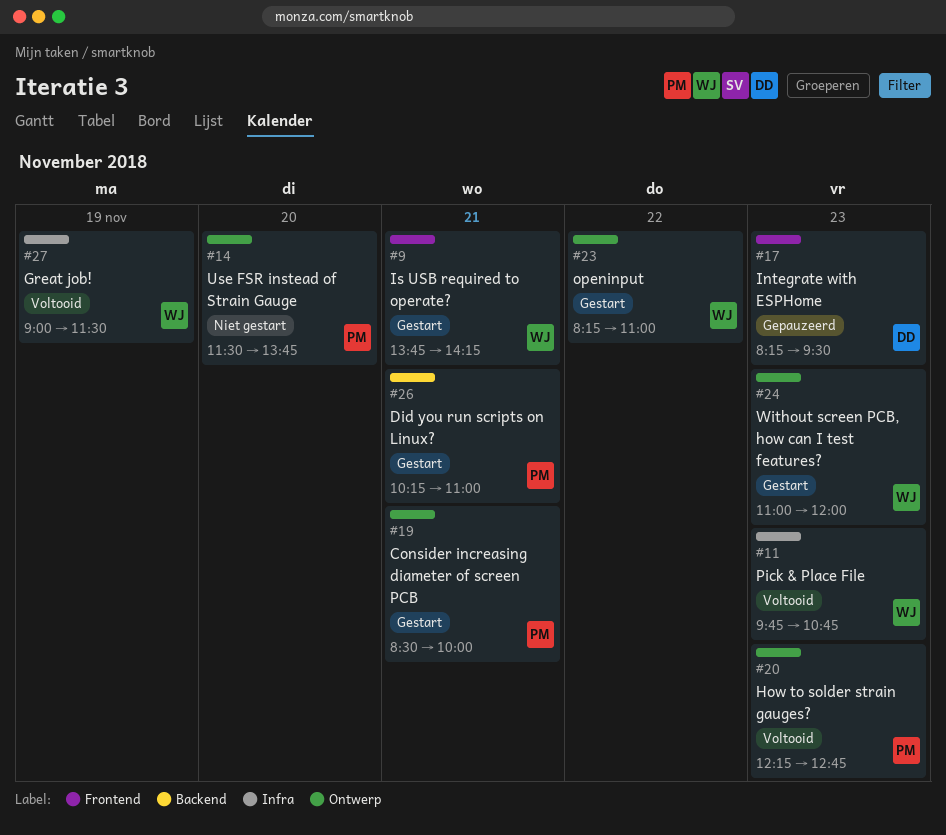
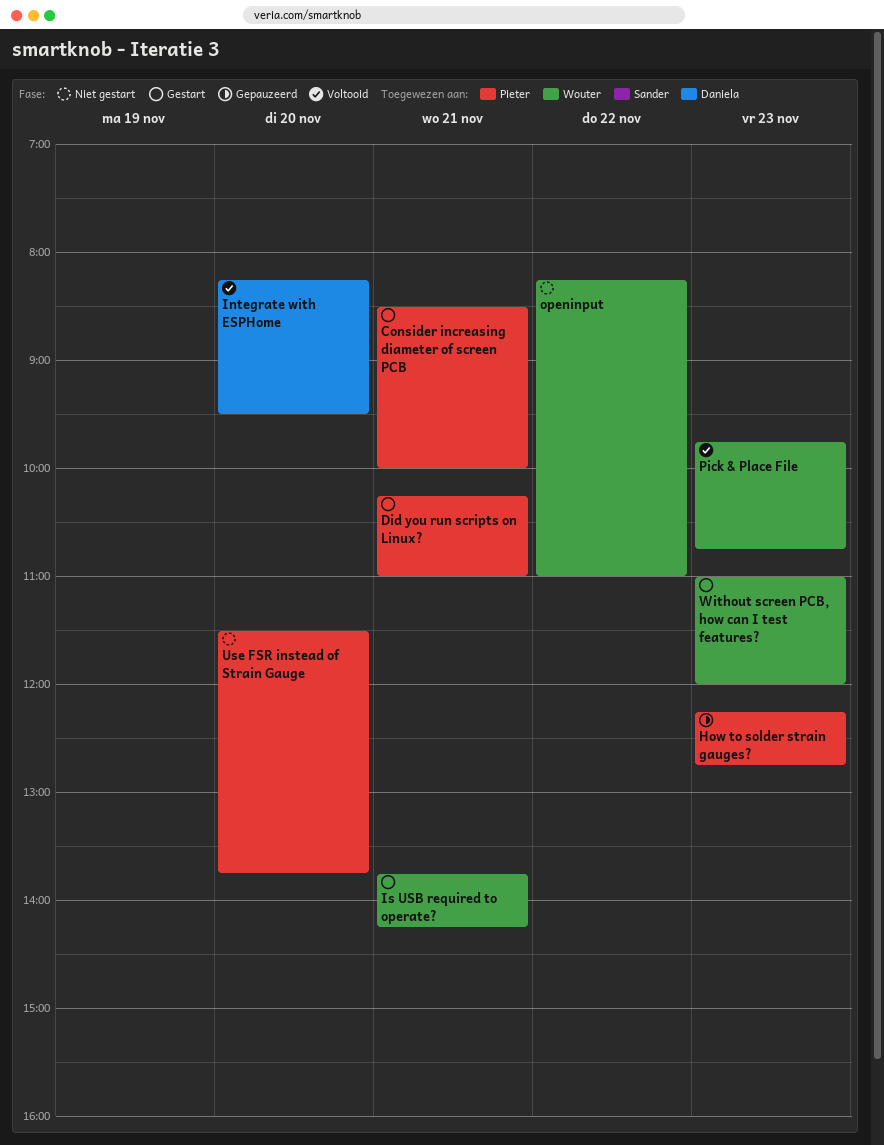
Great job!: present -> none
How to solder strain gauges?, status: Voltooid -> Gepauzeerd
Integrate with ESPHome, status: Gepauzeerd -> Voltooid
Integrate with ESPHome, day: Nov 23 -> Nov 20
openinput, status: Gestart -> Niet gestart

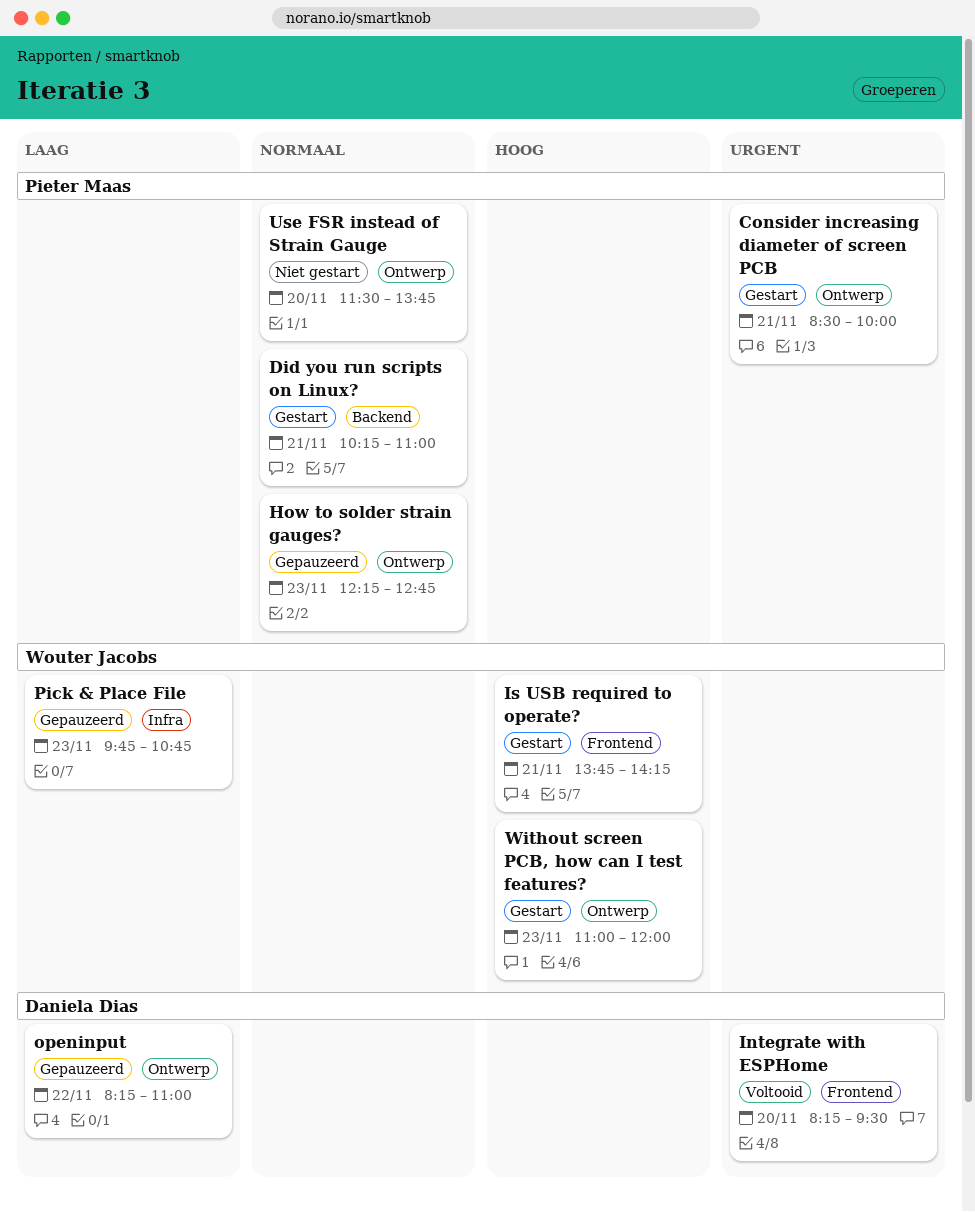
openinput, status: Niet gestart -> Gepauzeerd
openinput, owner: Wouter Jacobs -> Daniela Dias
Pick & Place File, status: Voltooid -> Gepauzeerd

